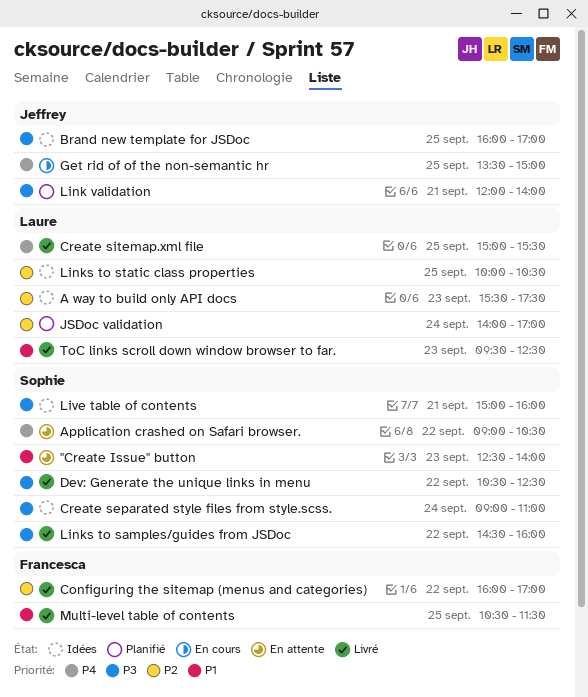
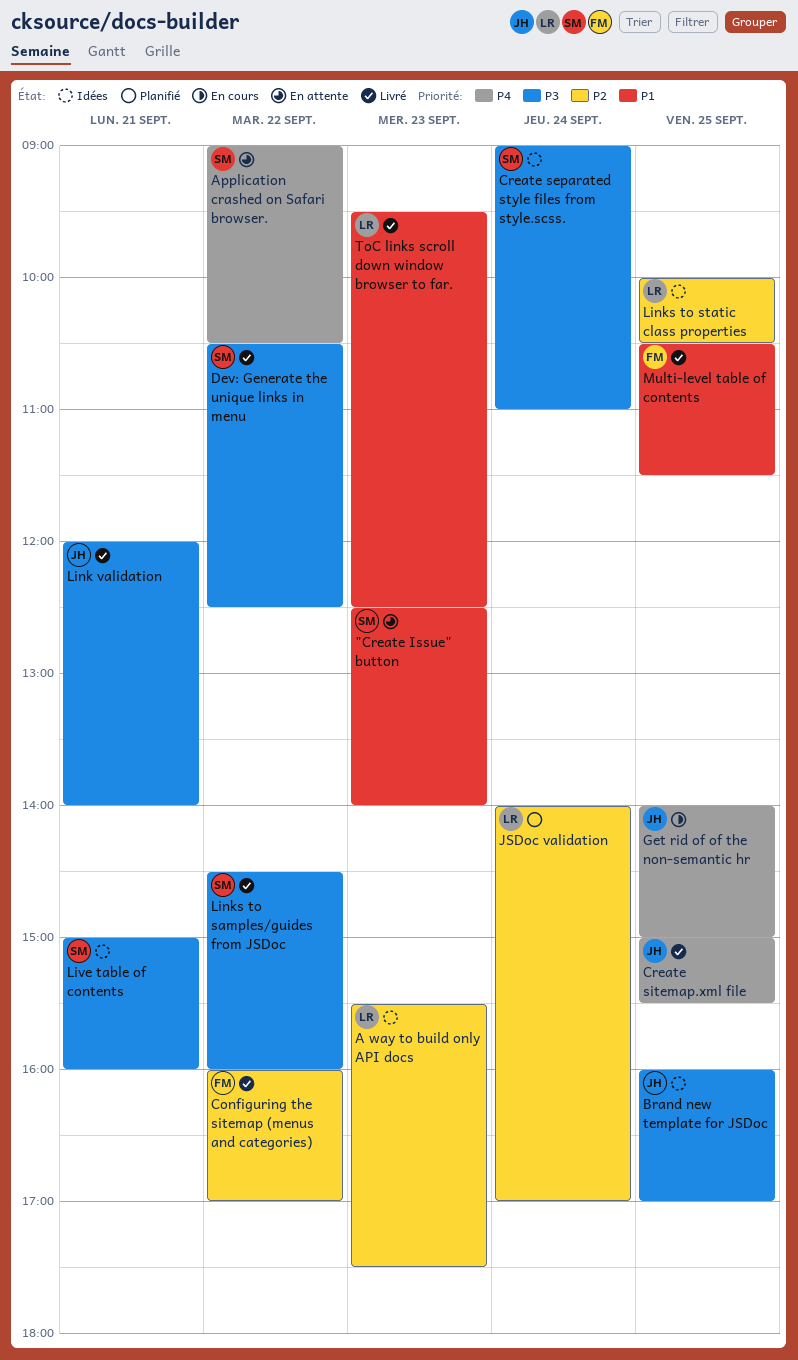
Create sitemap.xml file, owner: Laure -> Jeffrey
Get rid of of the non-semantic hr, begins: 13:30 -> 14:00
Link validation, status: Planifié -> Livré

